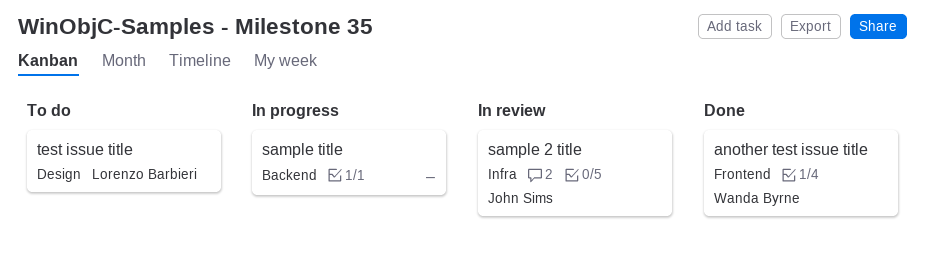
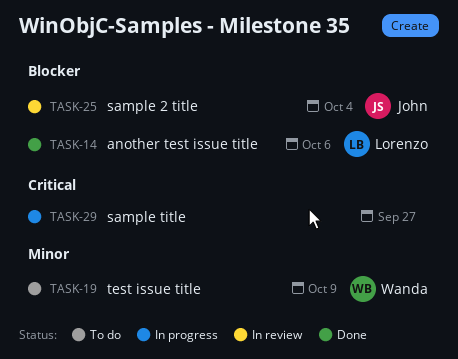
another test issue title, owner: Wanda Byrne -> Lorenzo Barbieri
test issue title, owner: Lorenzo Barbieri -> Wanda Byrne

